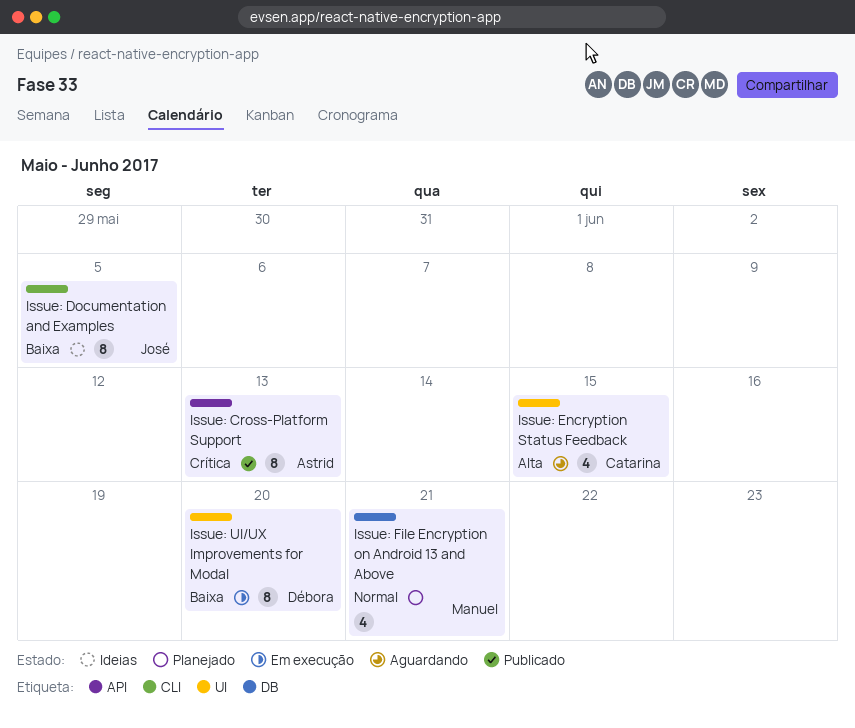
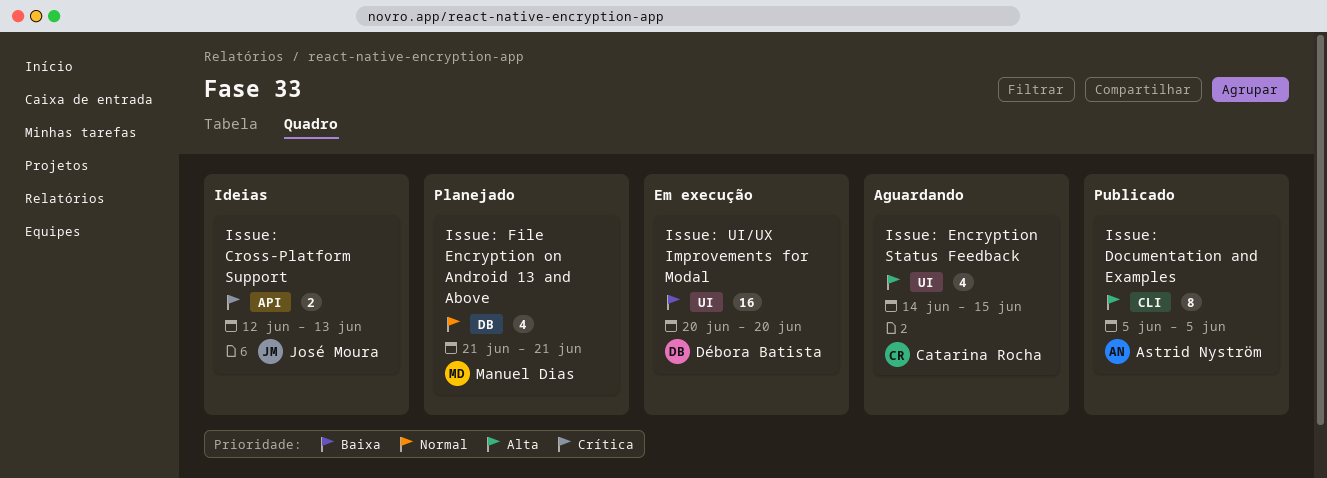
Issue: Cross-Platform Support, status: Publicado -> Ideias
Issue: Cross-Platform Support, owner: Astrid Nyström -> José Moura
Issue: Cross-Platform Support, estimate: 8 -> 2
Issue: Documentation and Examples, status: Ideias -> Publicado
Issue: Documentation and Examples, owner: José Moura -> Astrid Nyström
Issue: Documentation and Examples, priority: Baixa -> Alta
Issue: UI/UX Improvements for Modal, estimate: 8 -> 16

